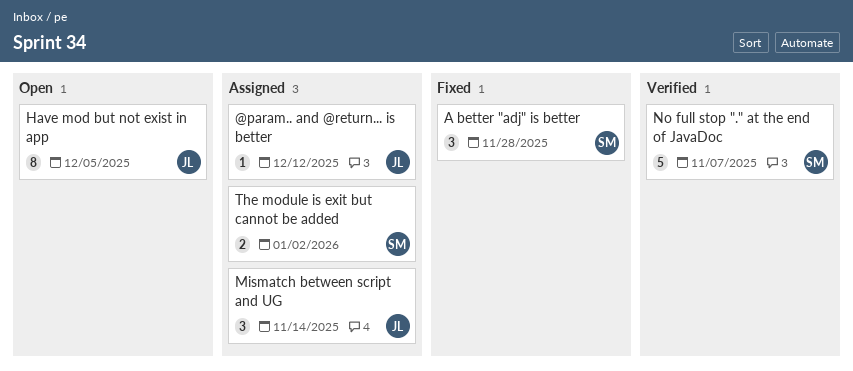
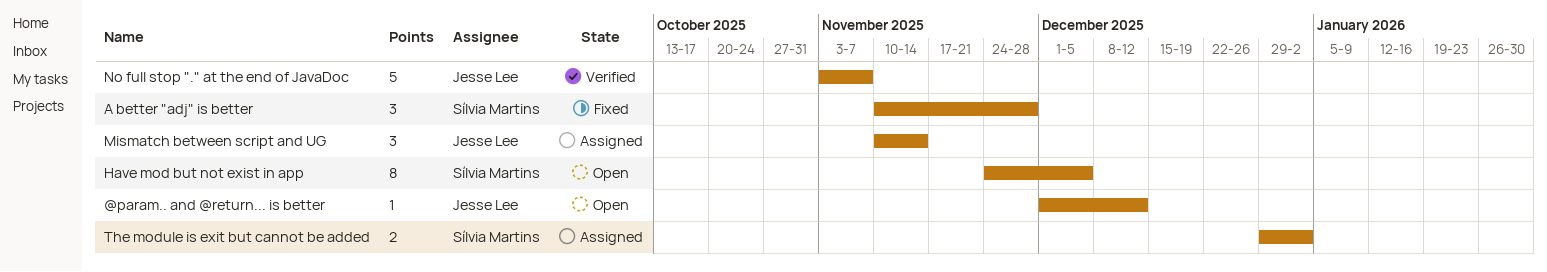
@param.. and @return... is better, status: Assigned -> Open
Have mod but not exist in app, owner: Jesse Lee -> Sílvia Martins
No full stop "." at the end of JavaDoc, owner: Sílvia Martins -> Jesse Lee

